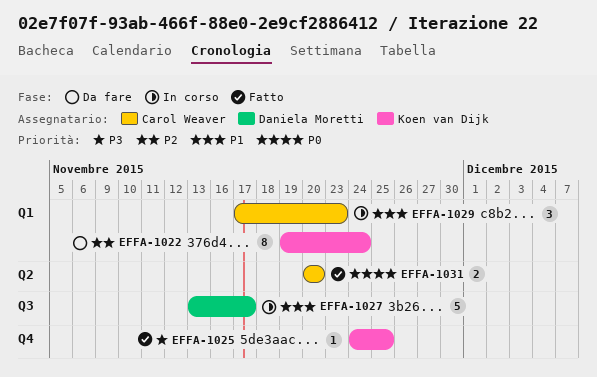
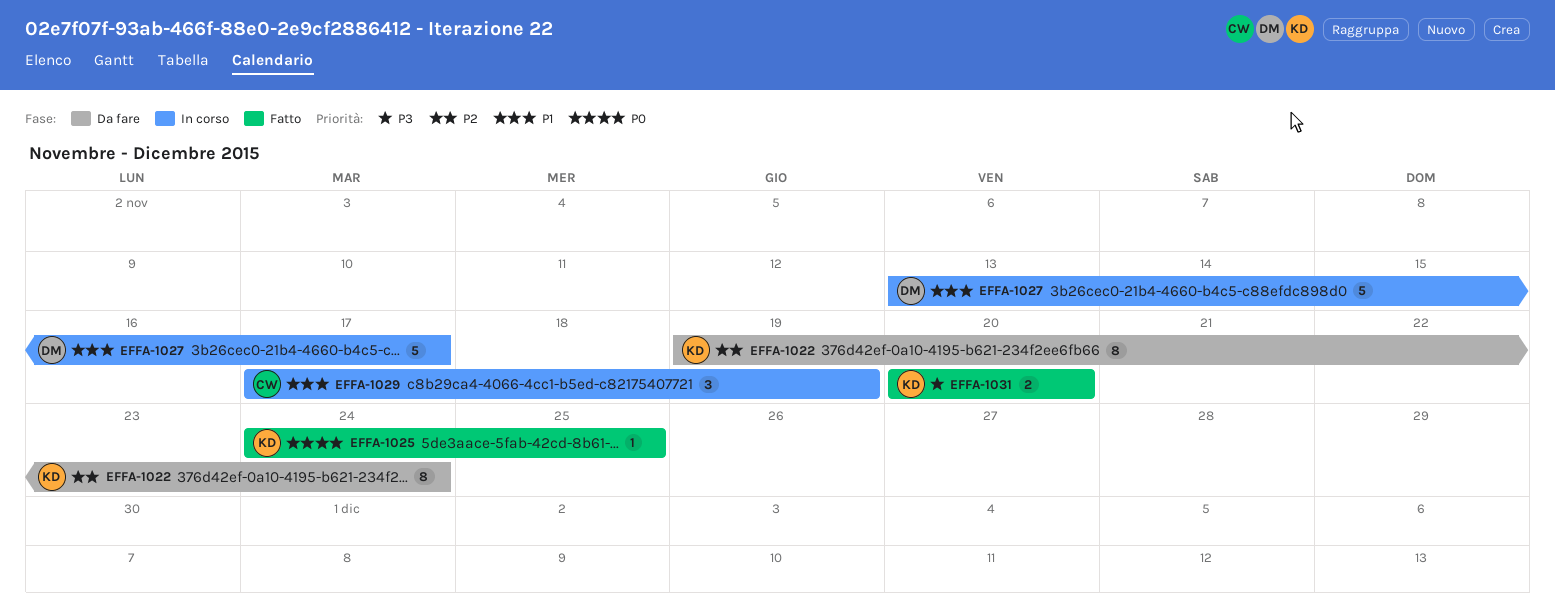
EFFA-1025, priority: P3 -> P0
EFFA-1029, due: Nov 23 -> Nov 19
EFFA-1031, owner: Carol Weaver -> Koen van Dijk
EFFA-1031, priority: P0 -> P3

